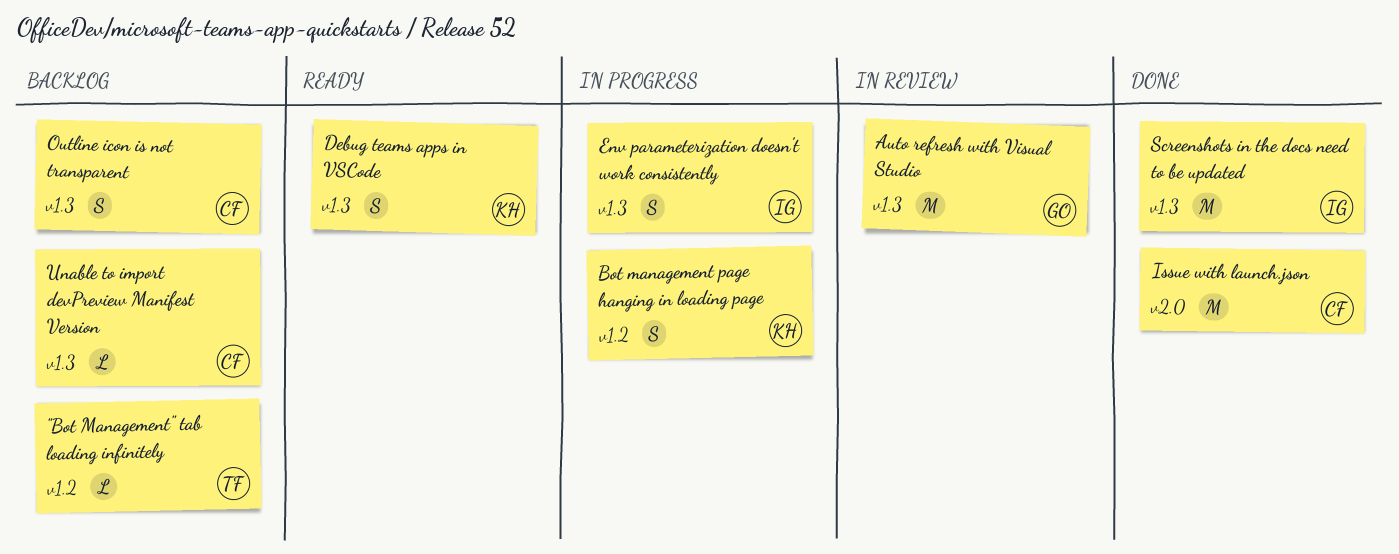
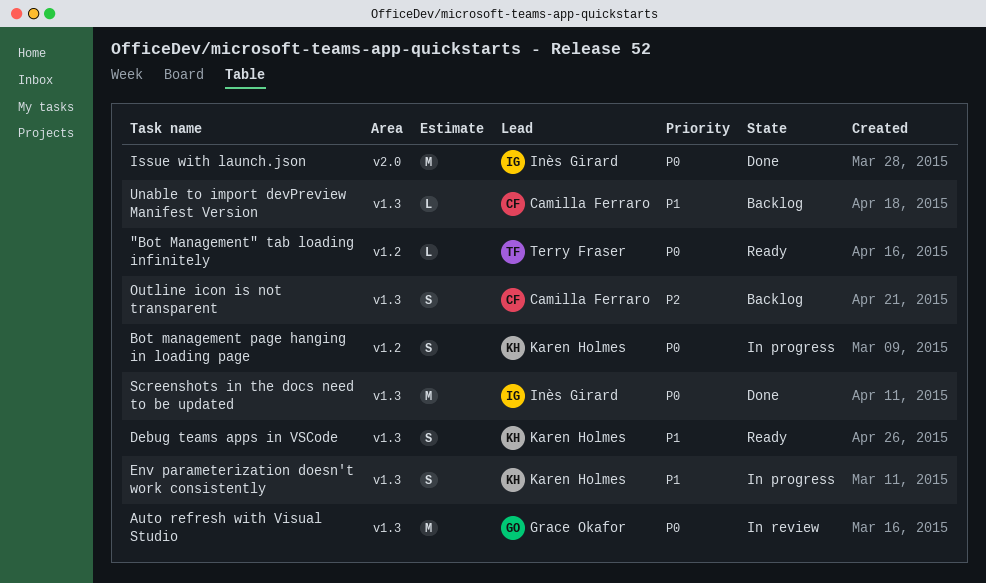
"Bot Management" tab loading infinitely, status: Backlog -> Ready
Env parameterization doesn't work consistently, owner: Inès Girard -> Karen Holmes
Issue with launch.json, owner: Camilla Ferraro -> Inès Girard

